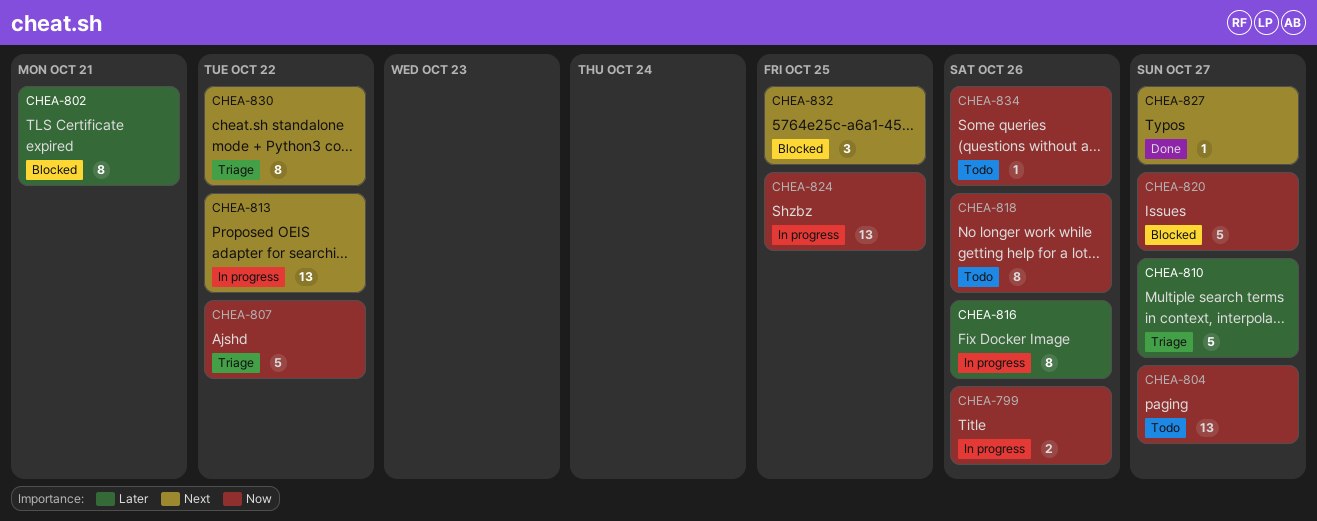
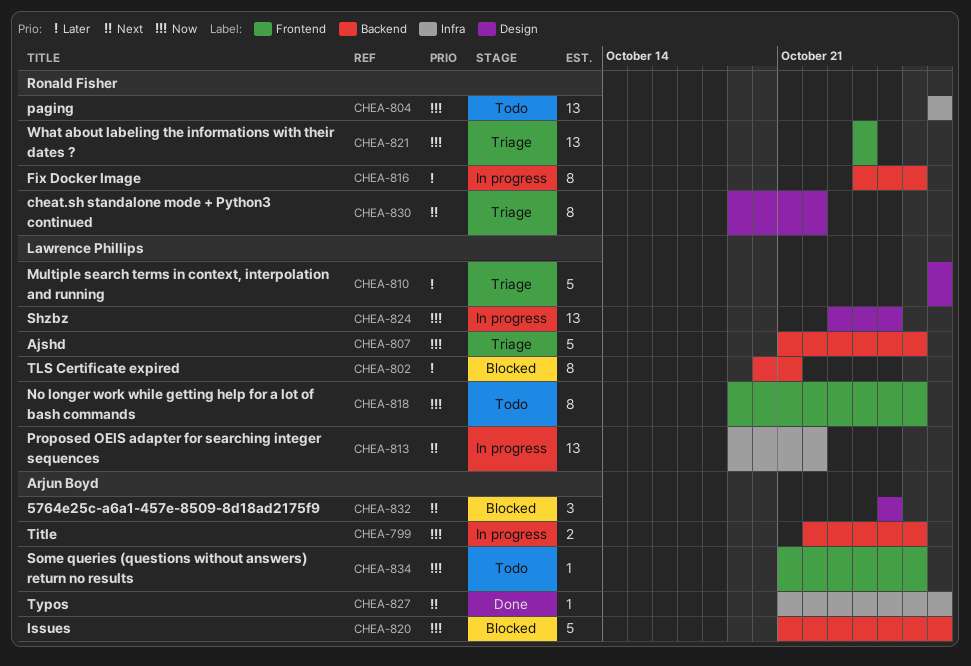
CHEA-807, due: Oct 22 -> Oct 26
CHEA-821: none -> present

